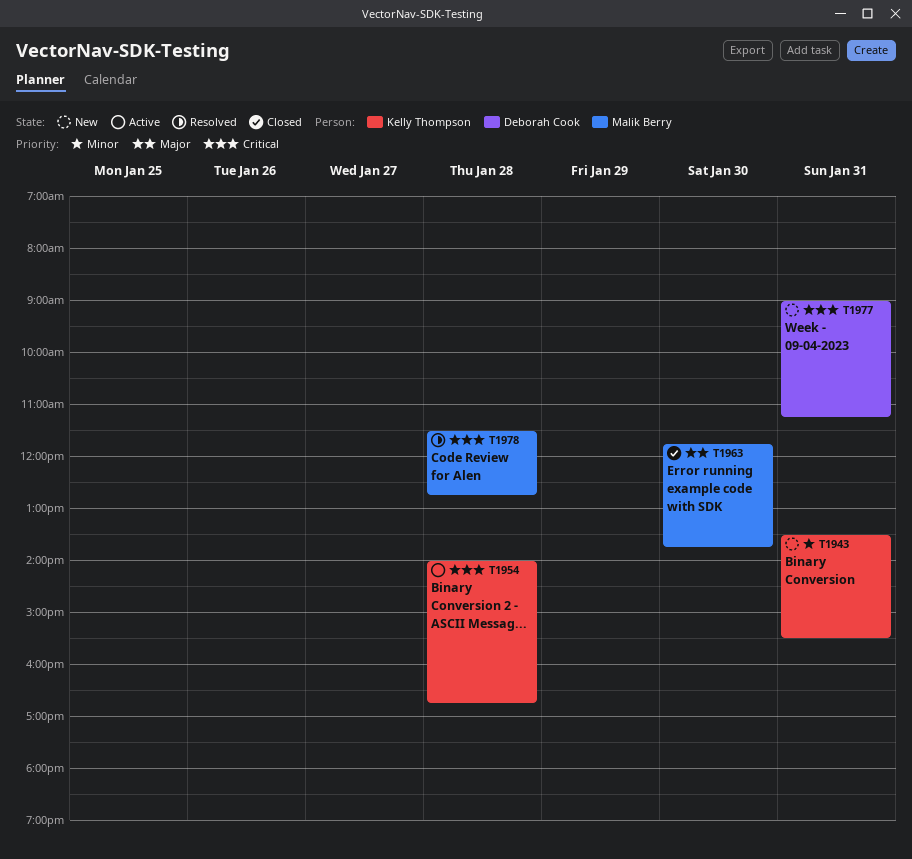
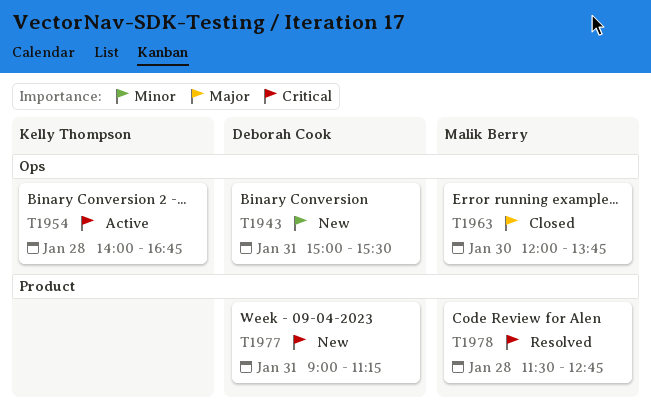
T1943, owner: Kelly Thompson -> Deborah Cook
T1943, begins: 13:30 -> 15:00
T1963, begins: 11:45 -> 12:00

